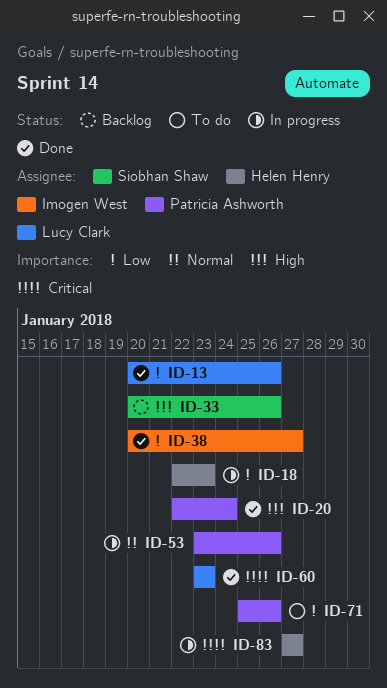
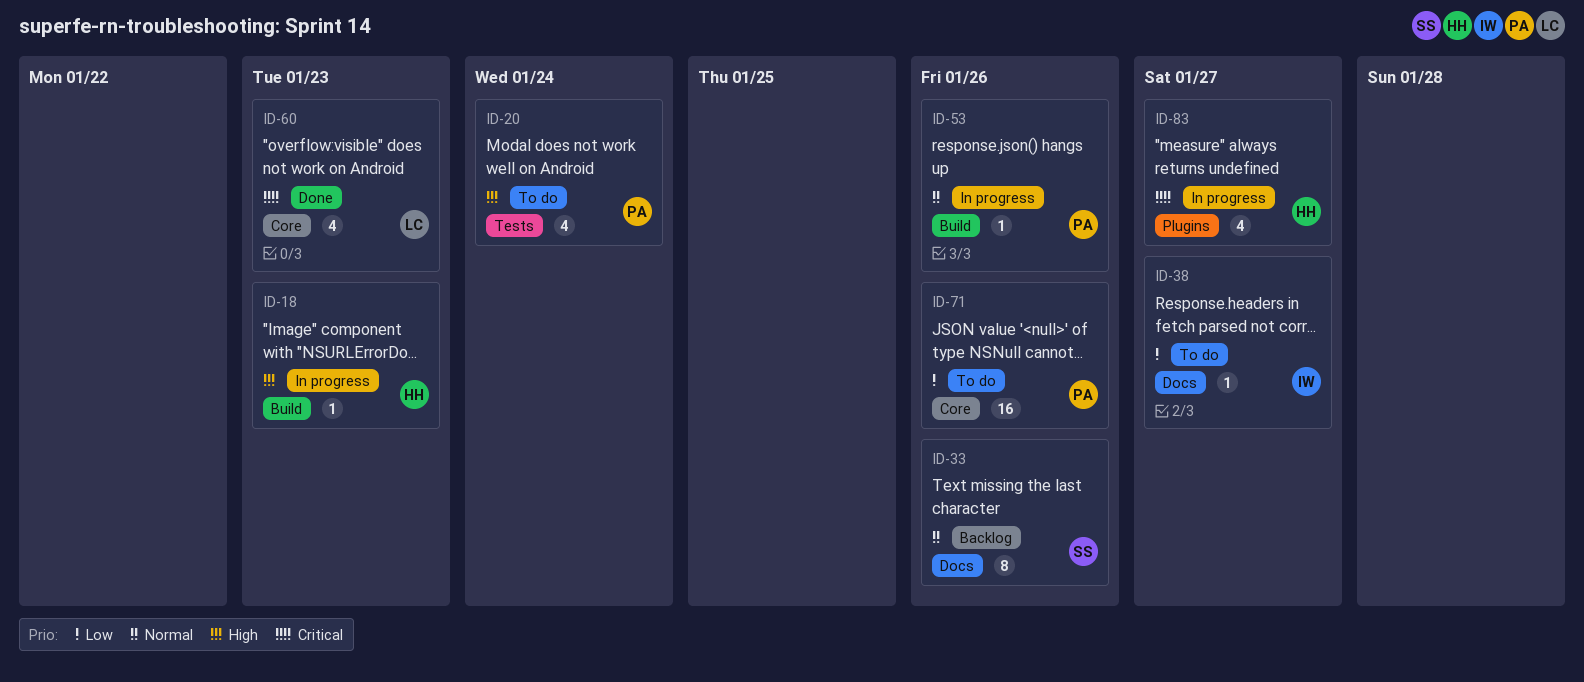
ID-13: present -> none
ID-18, priority: Low -> High
ID-20, status: Done -> To do
ID-33, priority: High -> Normal
ID-38, status: Done -> To do

